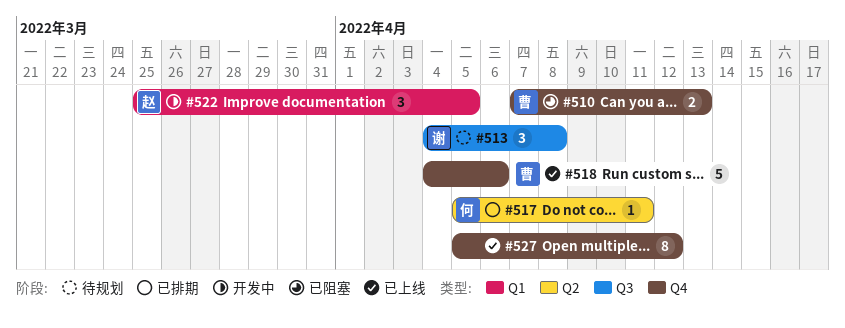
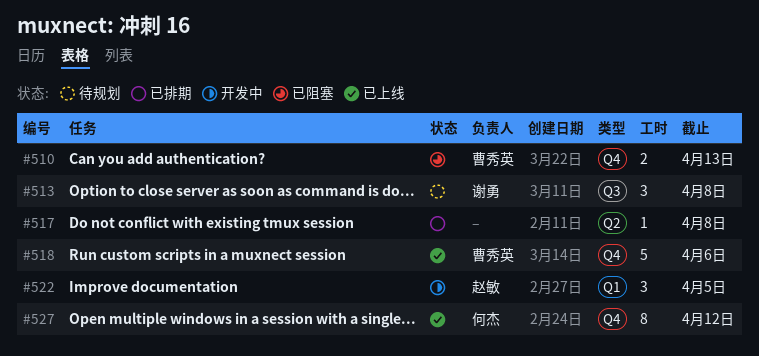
#517, owner: 何杰 -> none
#517, due: Apr 11 -> Apr 8
#527, owner: none -> 何杰

